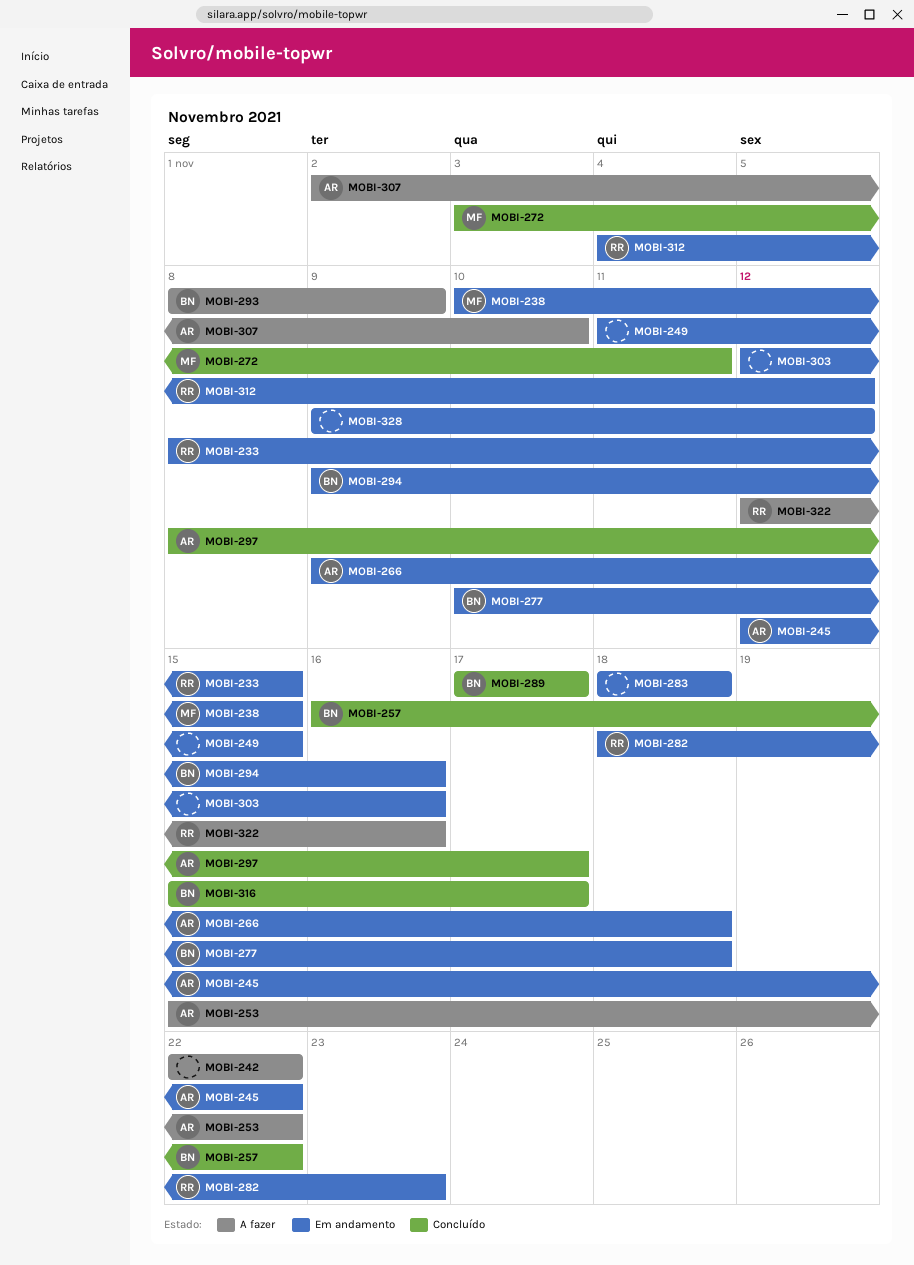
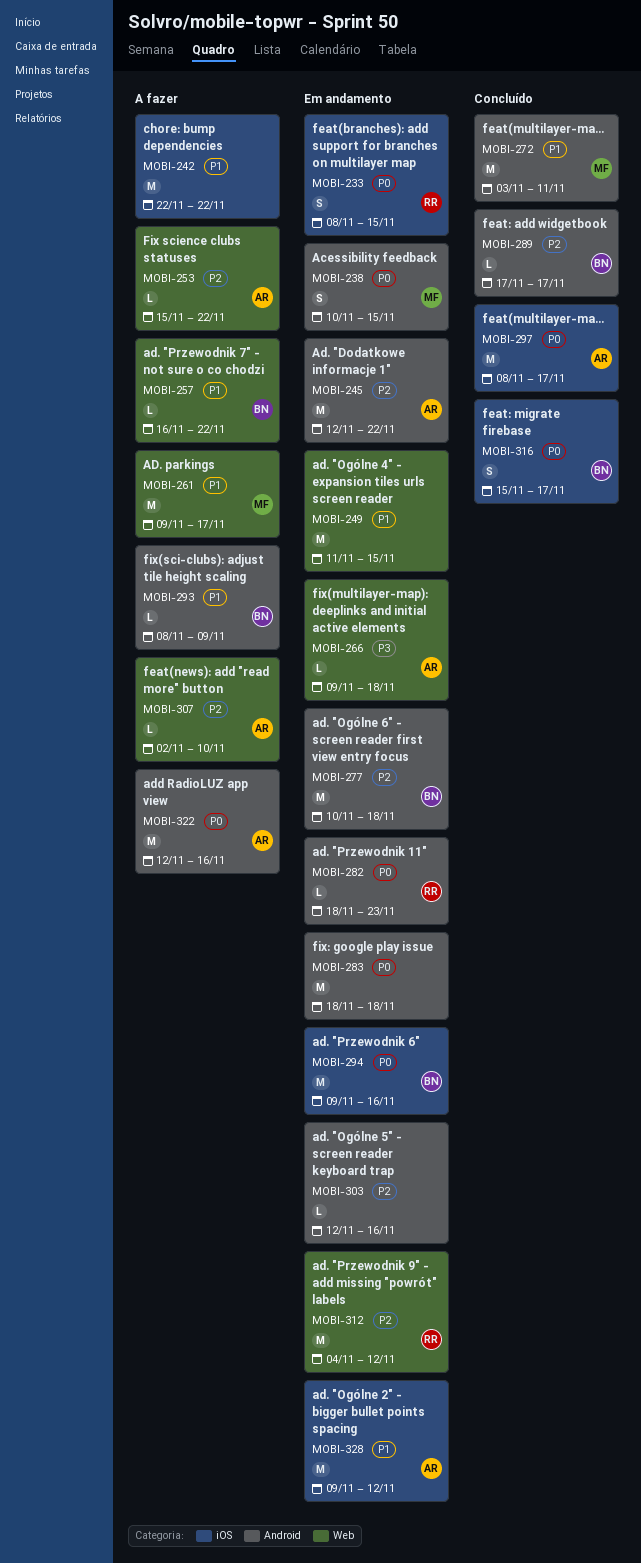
MOBI-257, status: Concluído -> A fazer
MOBI-261: none -> present
MOBI-322, owner: RR -> AR
MOBI-328, owner: none -> AR

